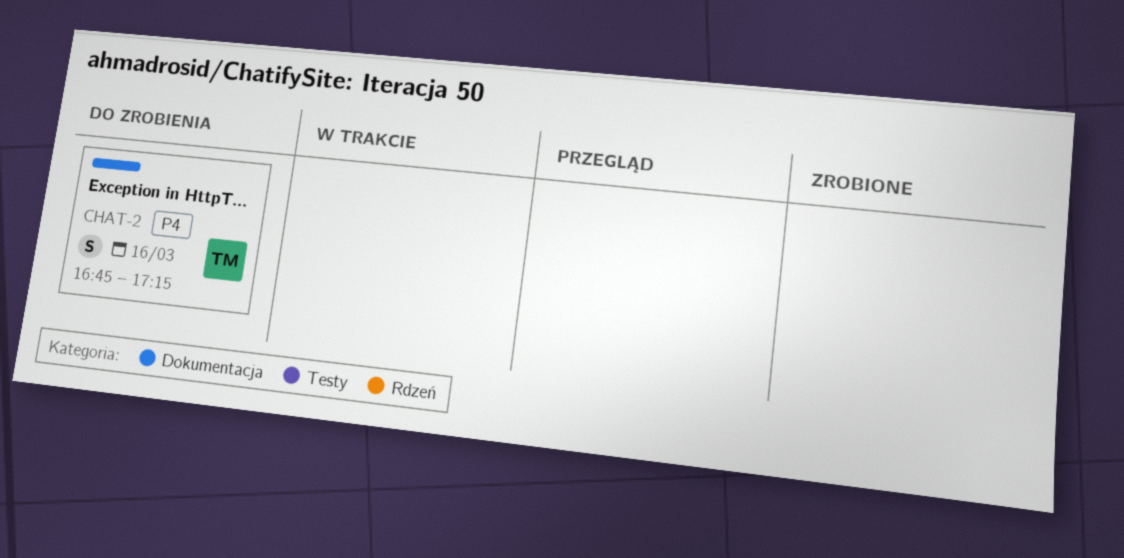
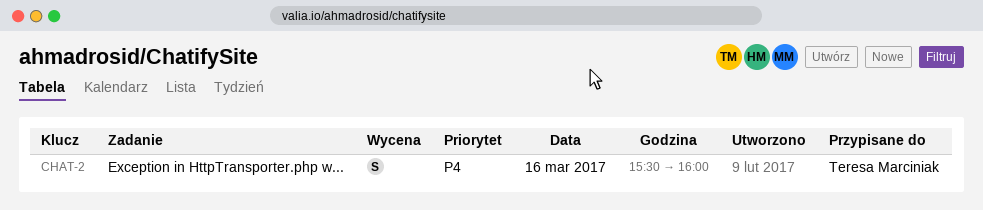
CHAT-2, begins: 16:45 -> 15:30
CHAT-2, ends: 17:15 -> 16:00

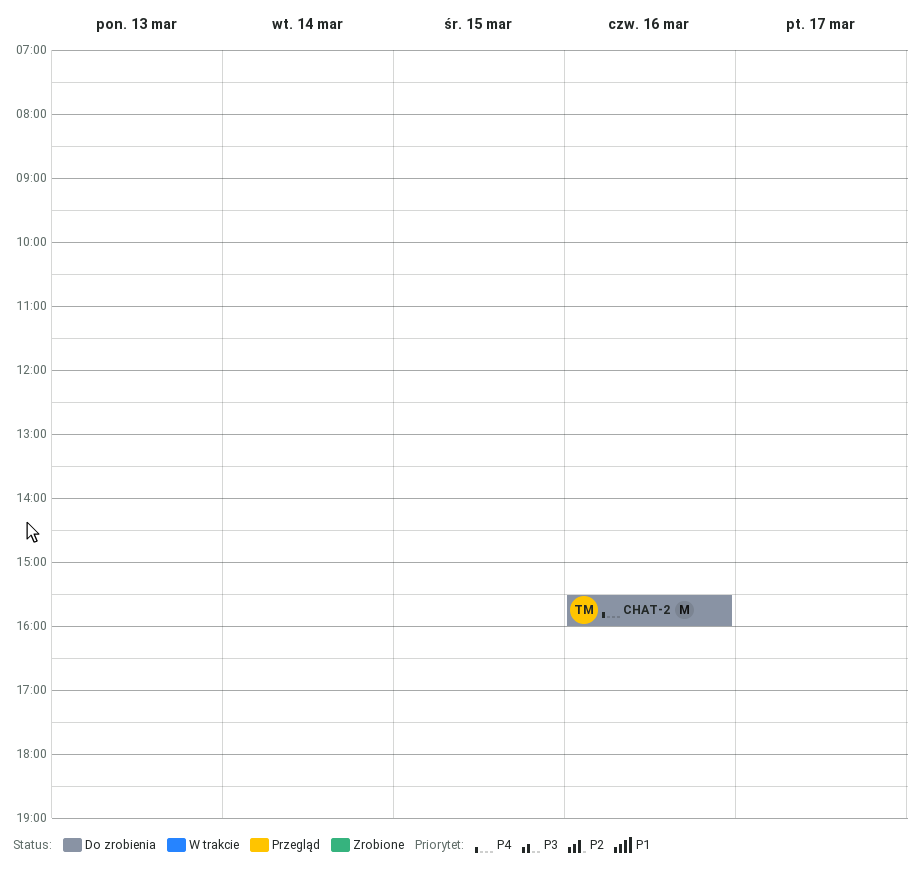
CHAT-2, estimate: S -> M

